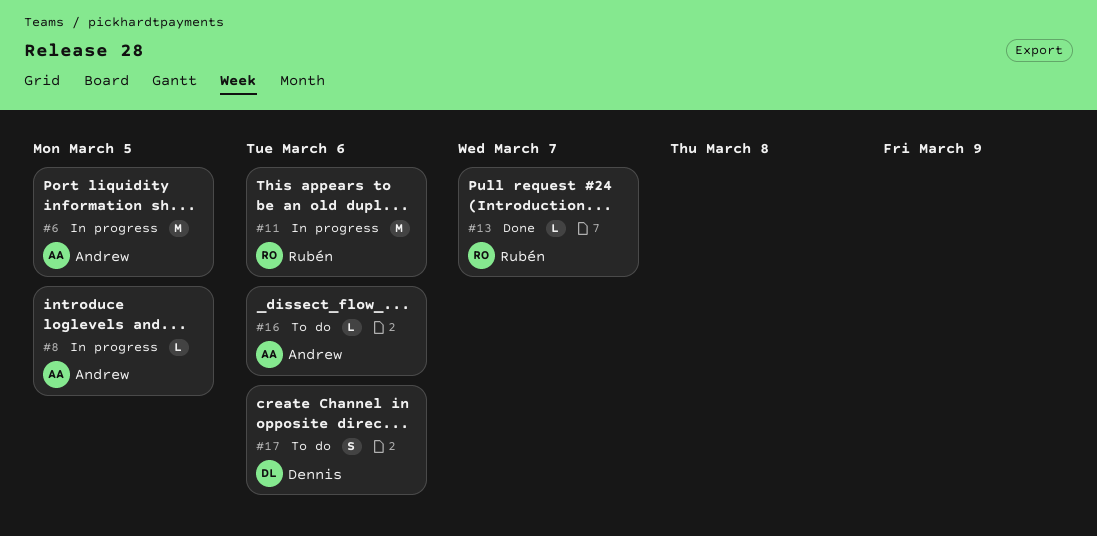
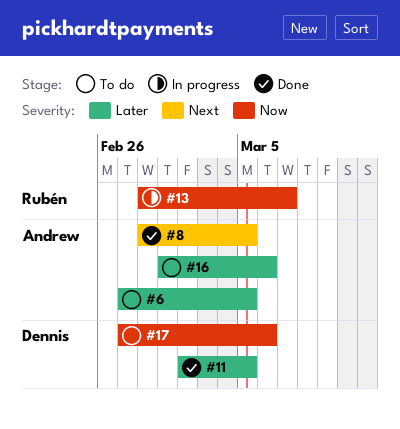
#6, status: In progress -> To do
#8, status: In progress -> Done
#11, status: In progress -> Done
#11, owner: Rubén -> Dennis
#11, due: Mar 6 -> Mar 5
#13, status: Done -> In progress

